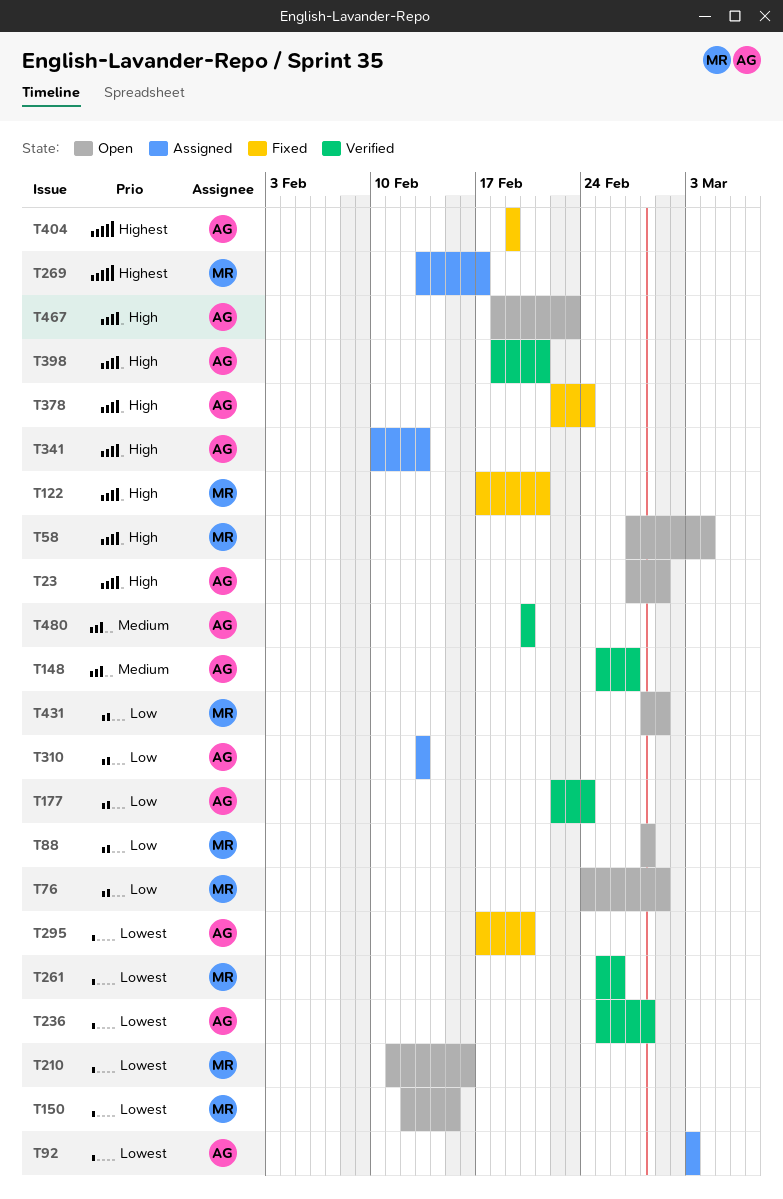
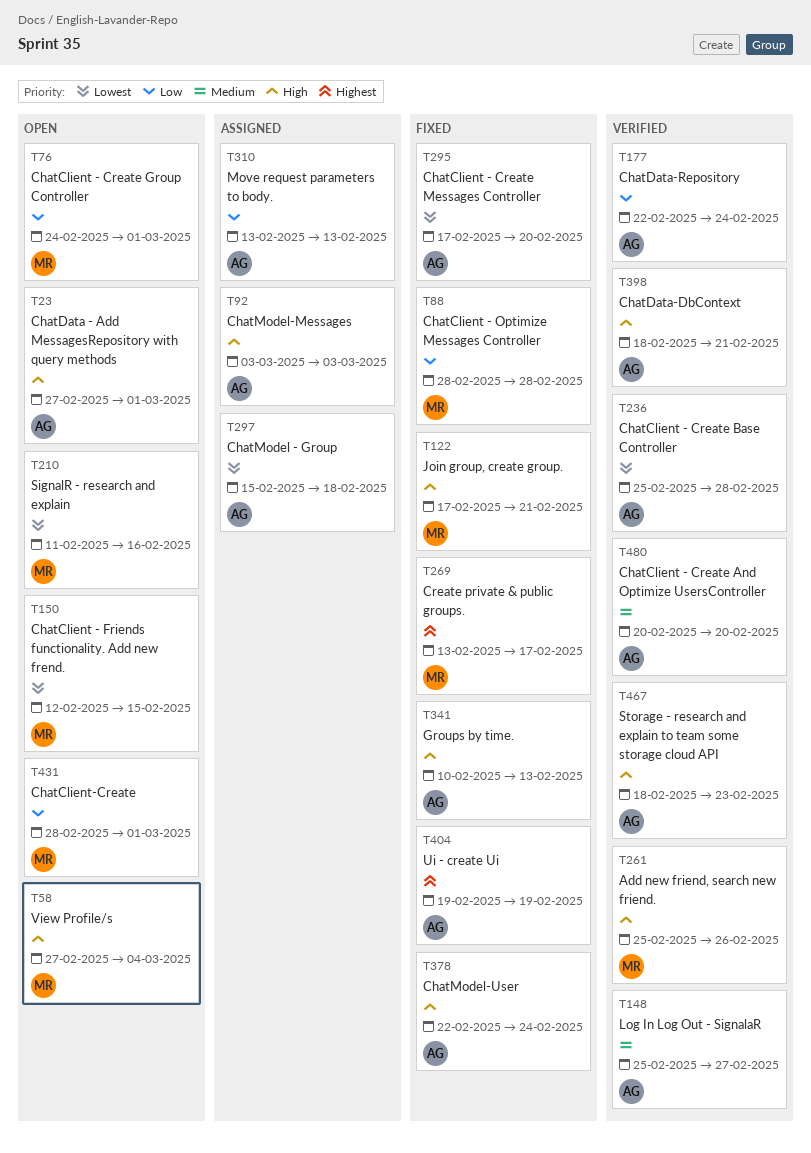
T88, status: Open -> Fixed
T92, priority: Lowest -> High
T261, priority: Lowest -> High
T269, status: Assigned -> Fixed
T297: none -> present
T341, status: Assigned -> Fixed
T467, status: Open -> Verified

